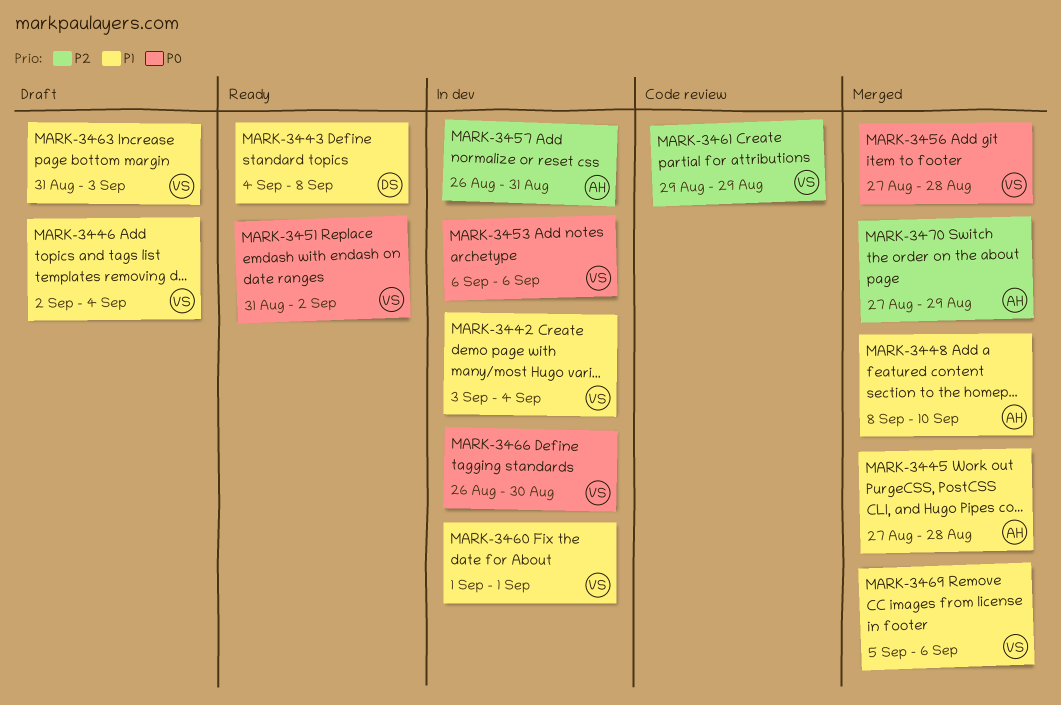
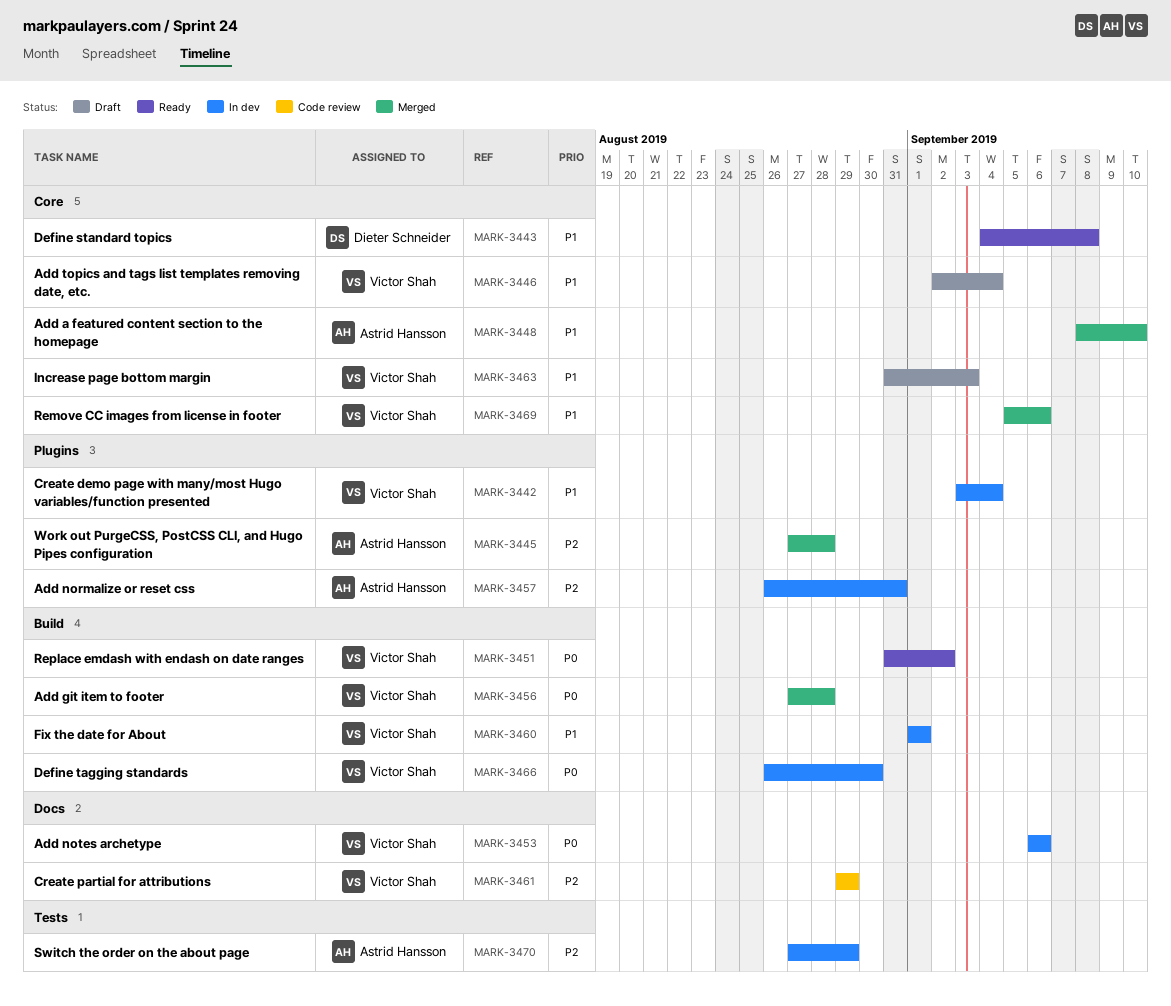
MARK-3445, priority: P1 -> P2
MARK-3470, status: Merged -> In dev

